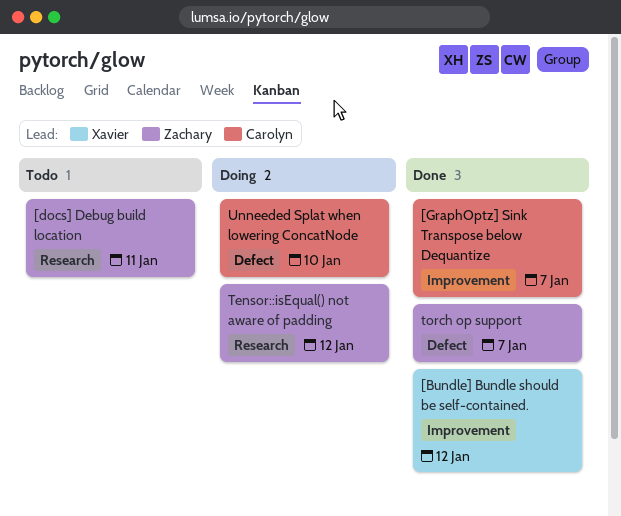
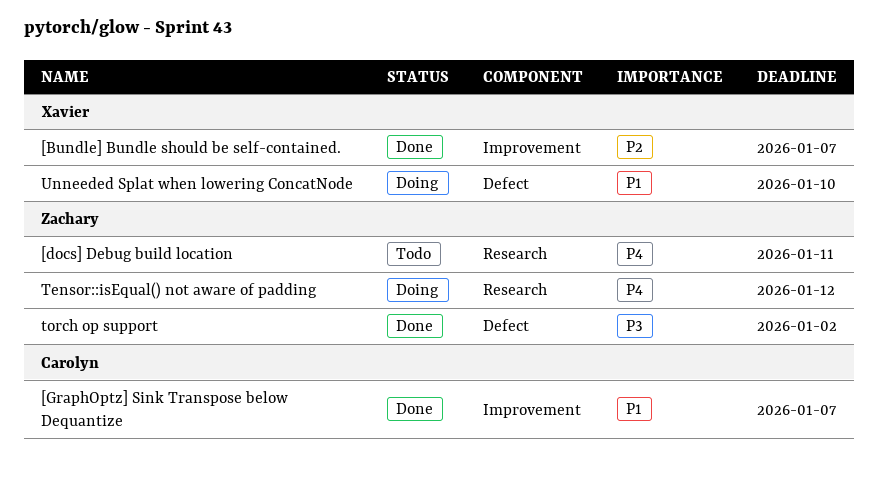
[Bundle] Bundle should be self-contained., due: Jan 12 -> Jan 7
torch op support, due: Jan 7 -> Jan 2
Unneeded Splat when lowering ConcatNode, owner: Carolyn -> Xavier

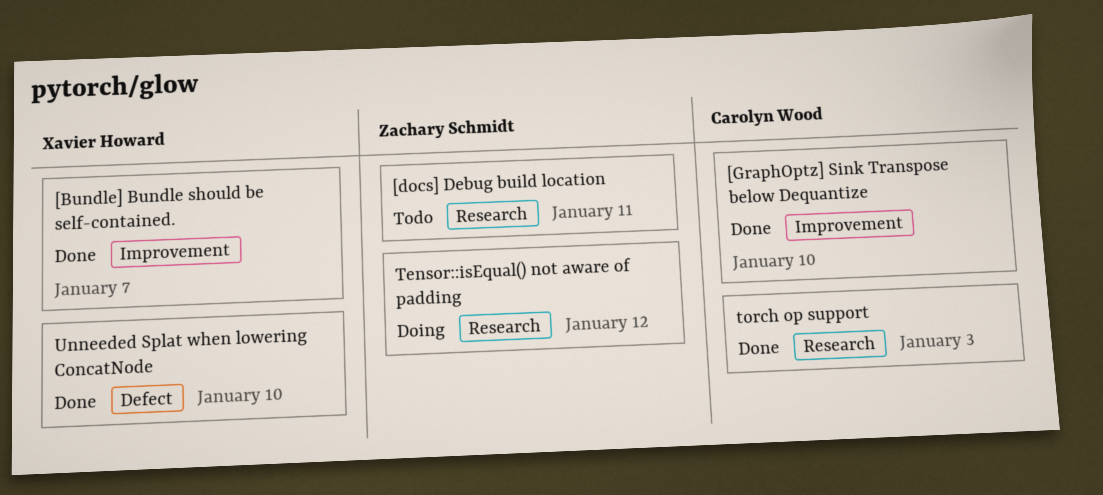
[GraphOptz] Sink Transpose below Dequantize, due: Jan 7 -> Jan 10
torch op support, owner: Zachary Schmidt -> Carolyn Wood
torch op support, label: Defect -> Research
torch op support, due: Jan 2 -> Jan 3
Unneeded Splat when lowering ConcatNode, status: Doing -> Done

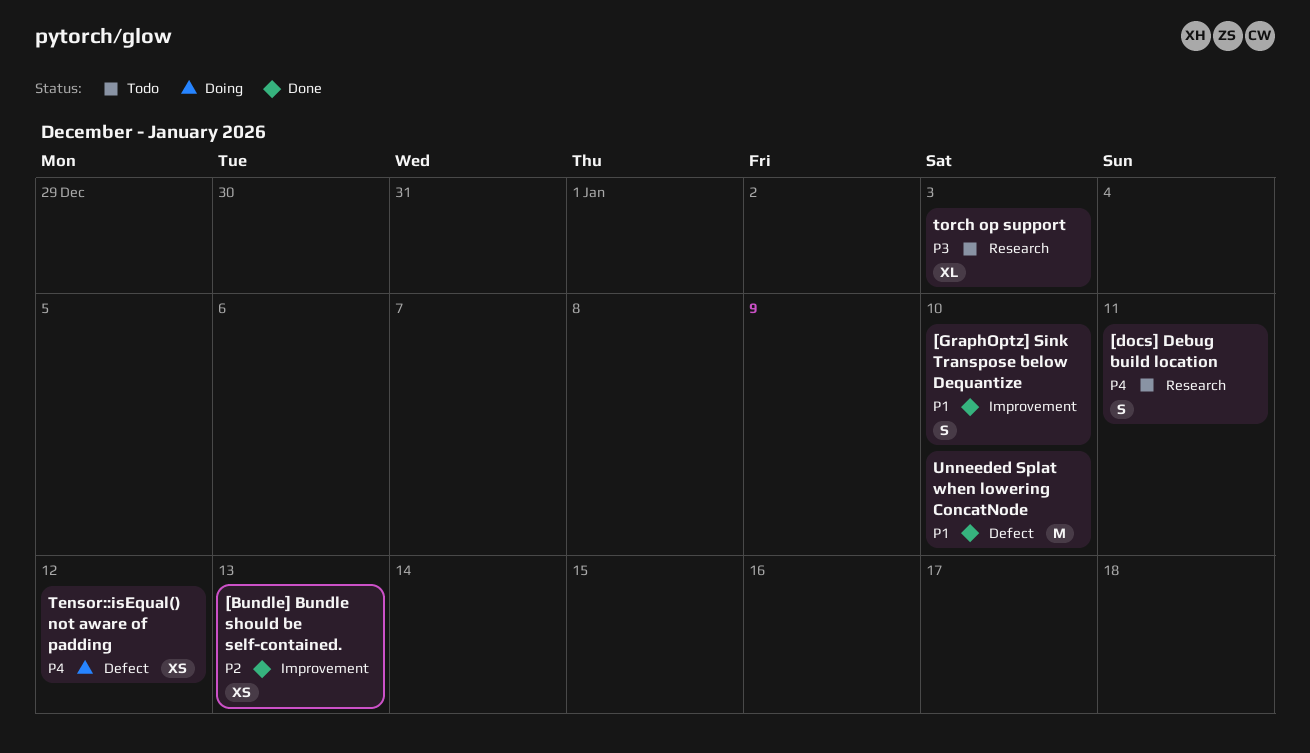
[Bundle] Bundle should be self-contained., due: Jan 7 -> Jan 13
Tensor::isEqual() not aware of padding, label: Research -> Defect
torch op support, status: Done -> Todo

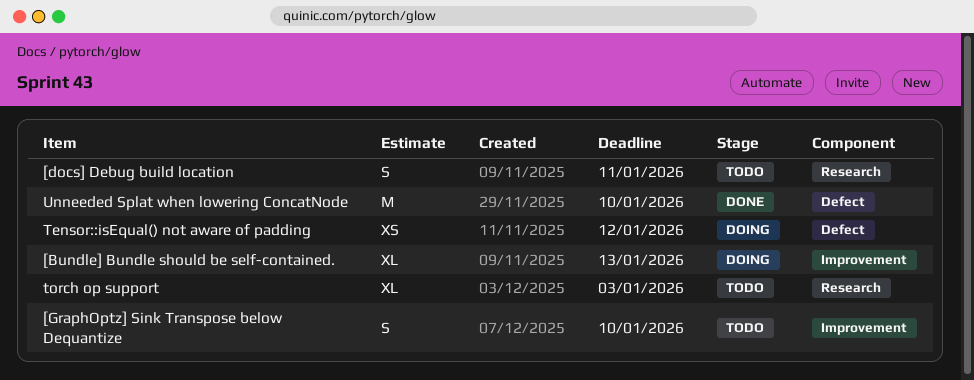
[Bundle] Bundle should be self-contained., status: Done -> Doing
[Bundle] Bundle should be self-contained., estimate: XS -> XL
[GraphOptz] Sink Transpose below Dequantize, status: Done -> Todo

